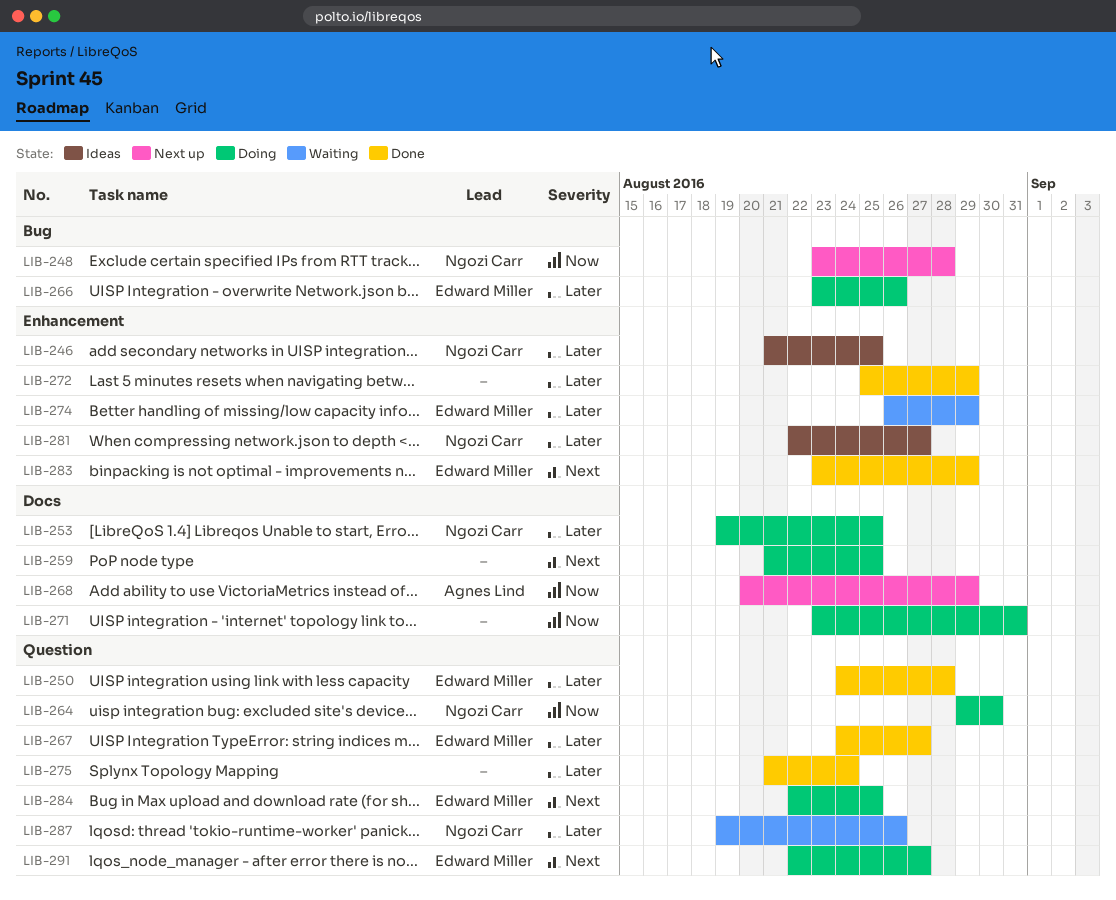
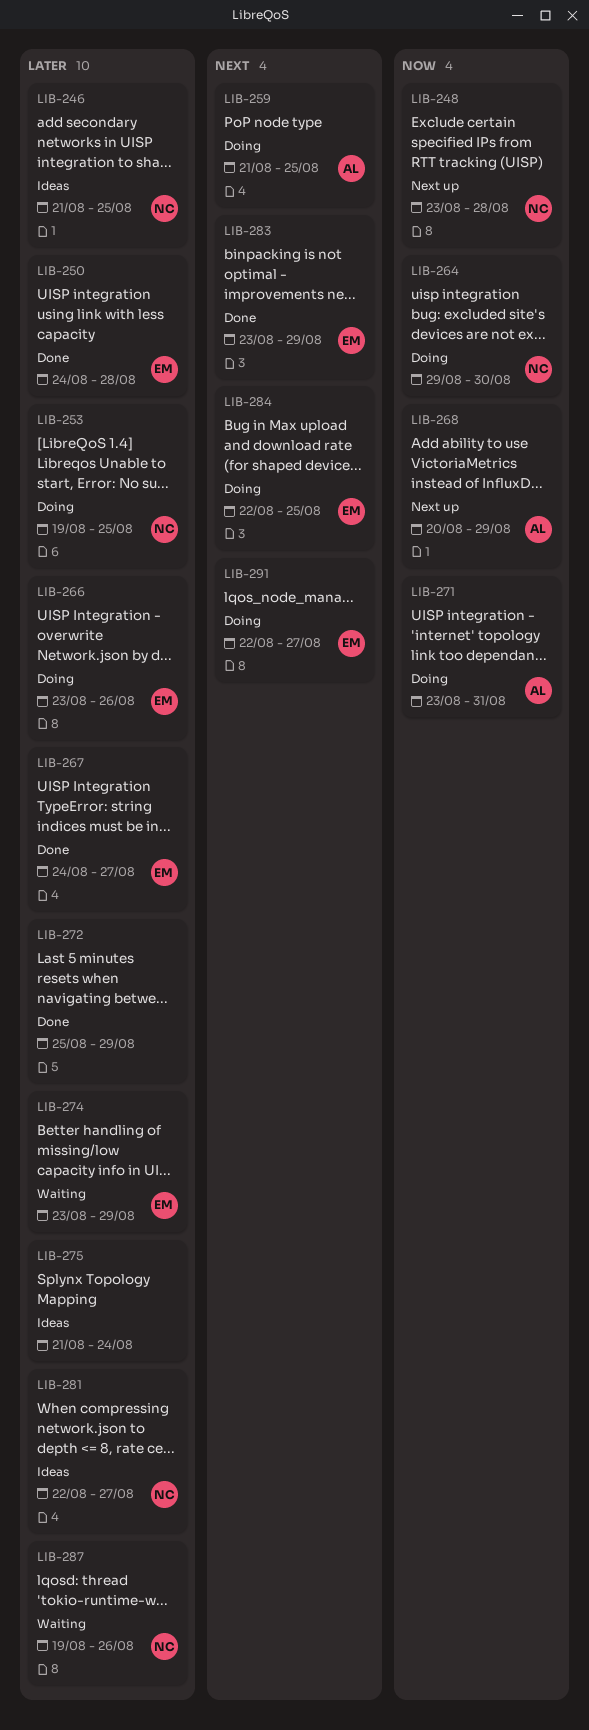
LIB-259, owner: none -> Agnes Lind
LIB-271, owner: none -> Agnes Lind
LIB-274, start: Aug 26 -> Aug 23
LIB-275, status: Done -> Ideas

